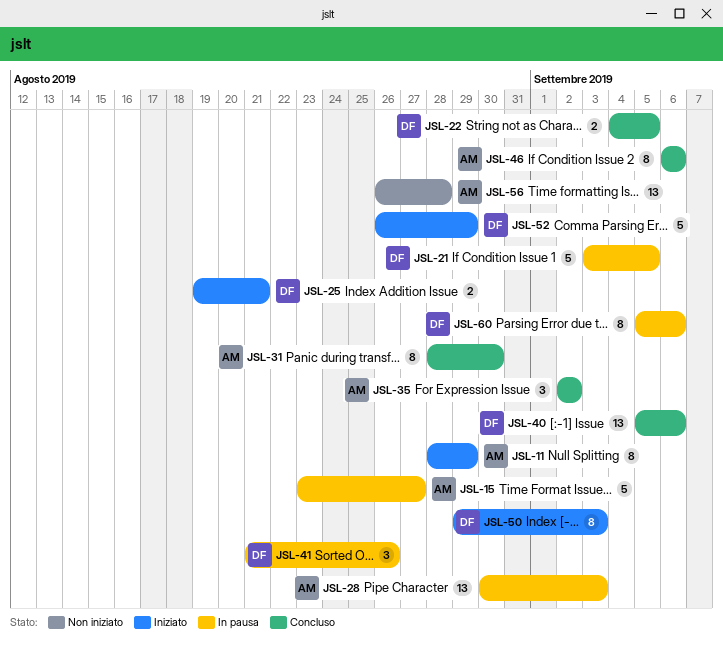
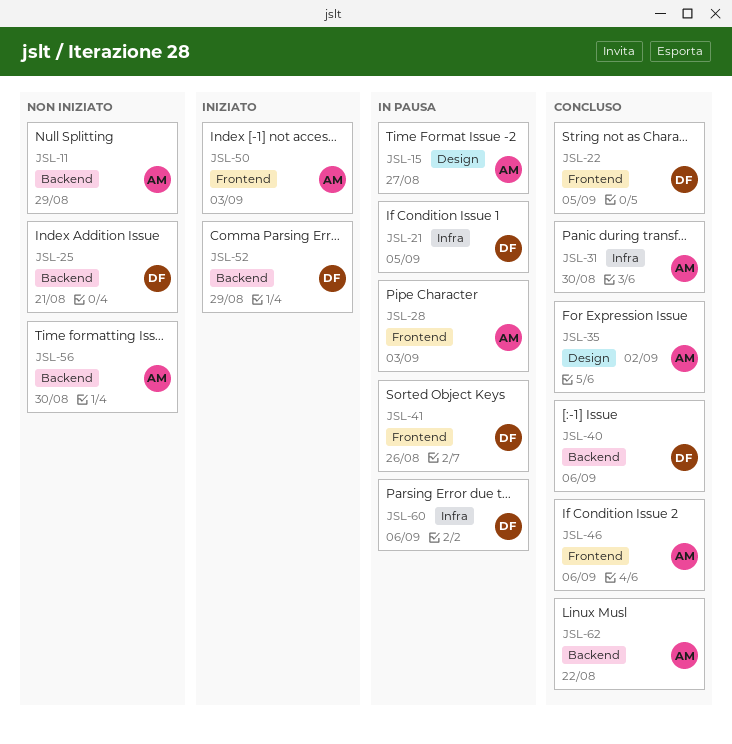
JSL-11, status: Iniziato -> Non iniziato
JSL-25, status: Iniziato -> Non iniziato
JSL-50, owner: DF -> AM
JSL-56, due: Aug 28 -> Aug 30
JSL-62: none -> present

